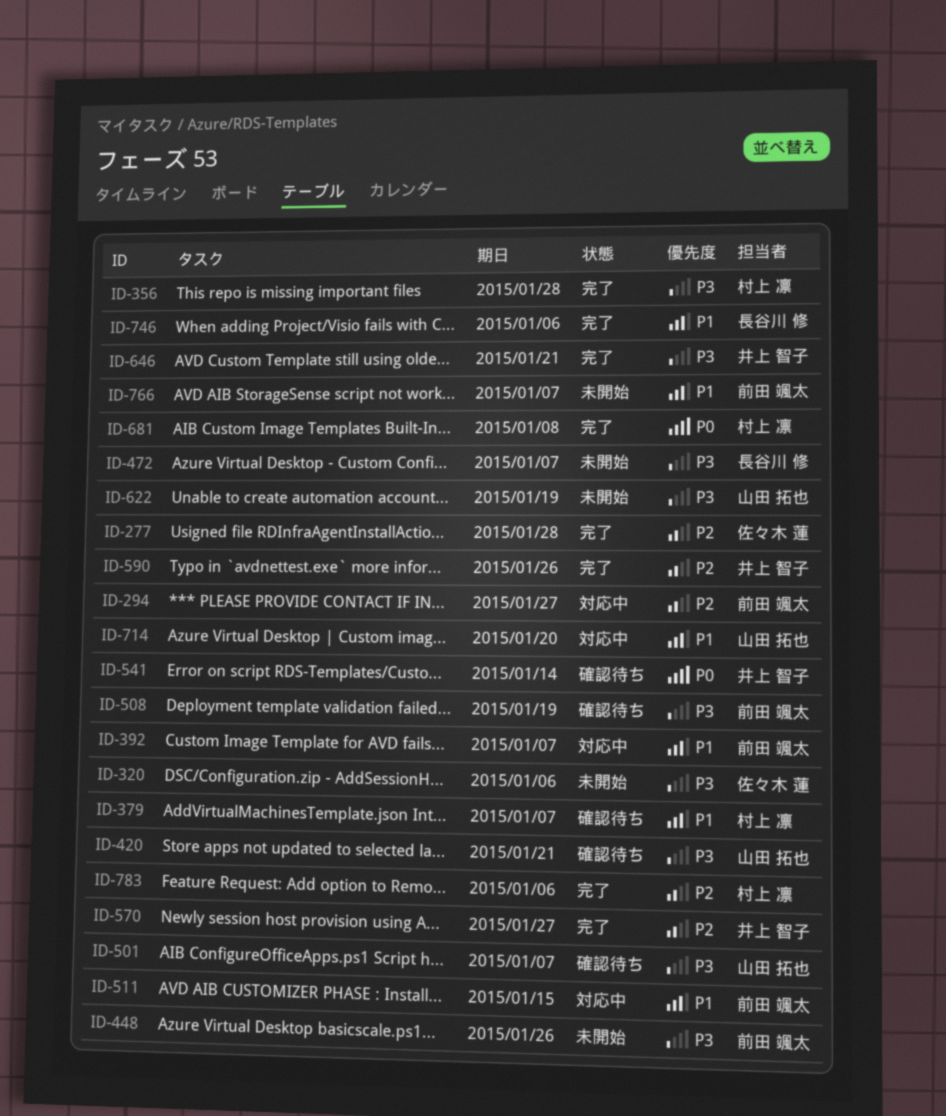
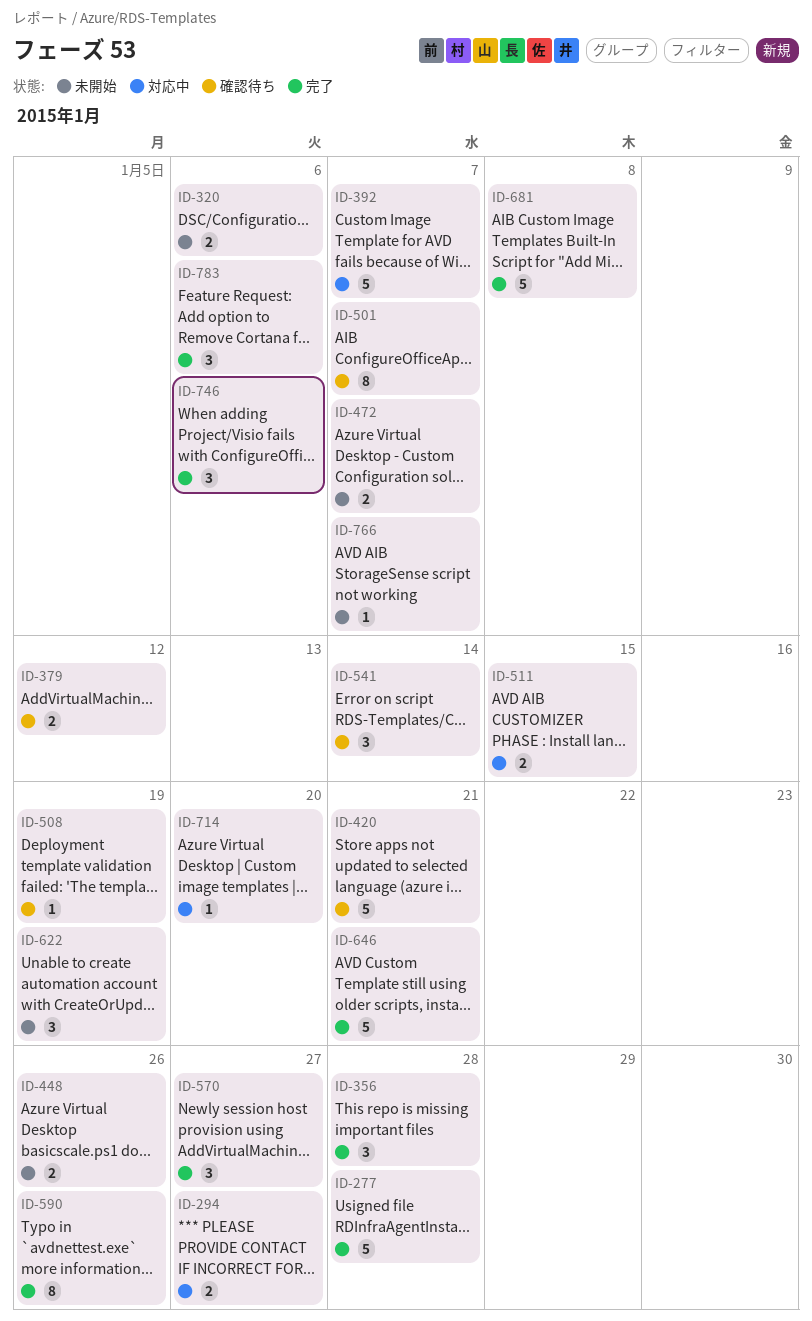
ID-379, due: Jan 7 -> Jan 12

